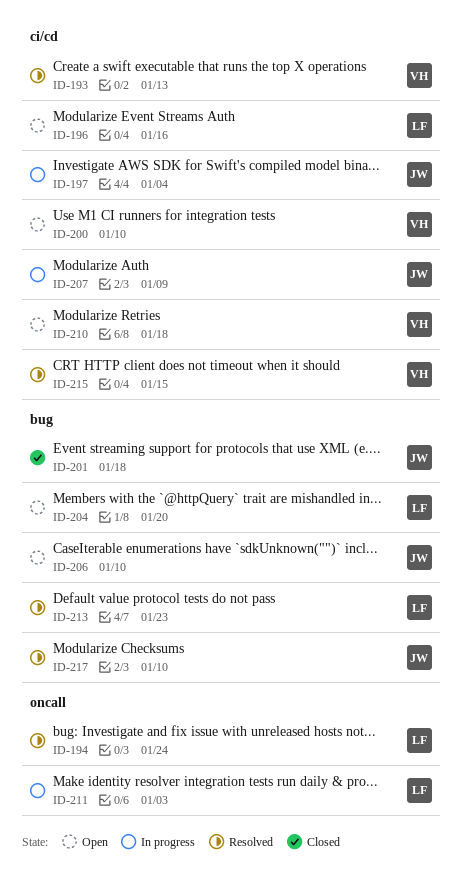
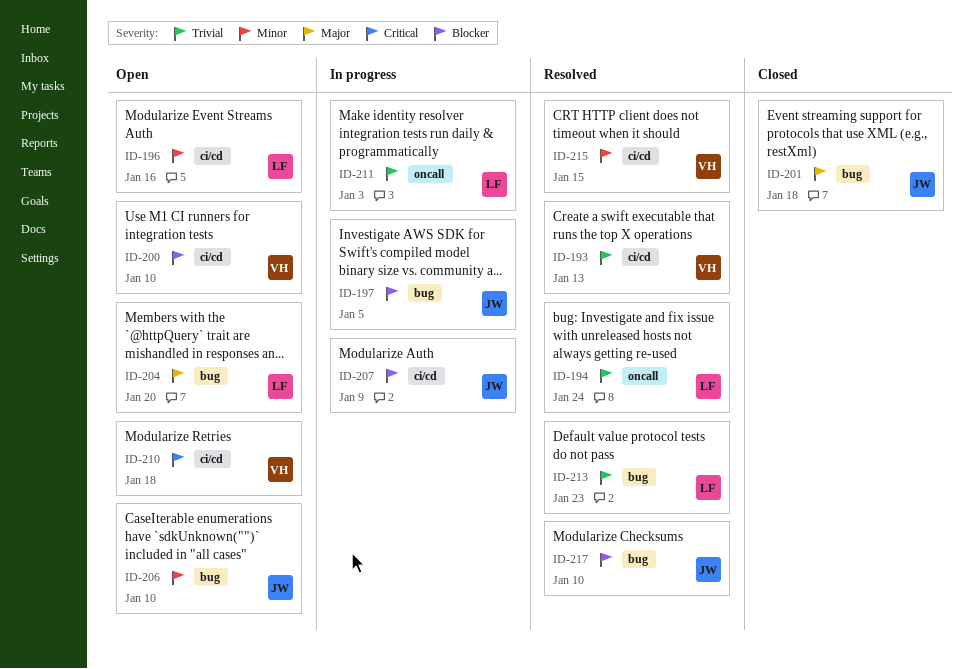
ID-197, label: ci/cd -> bug
ID-197, due: Jan 4 -> Jan 5

